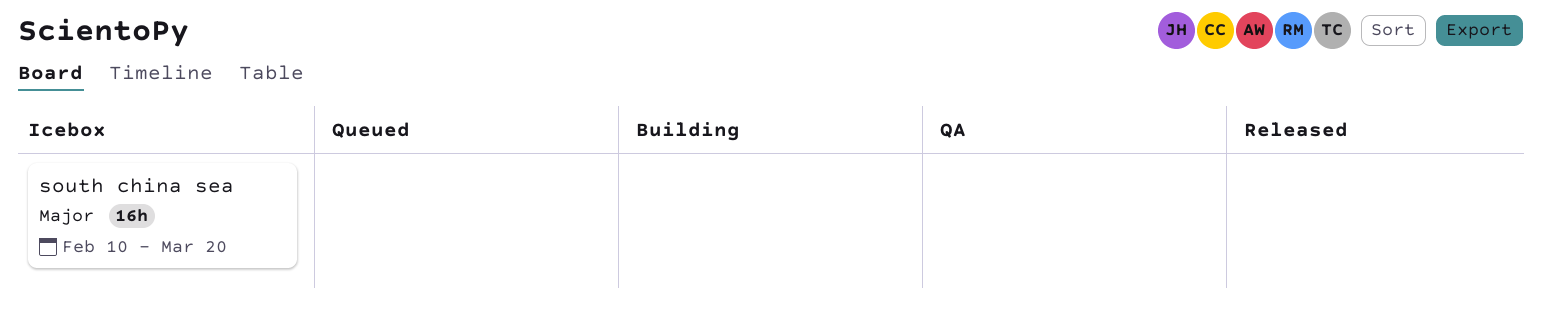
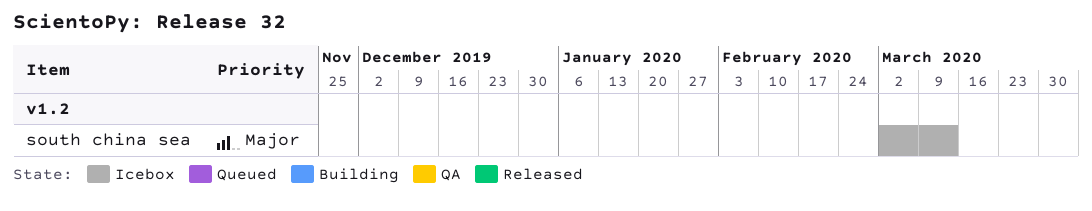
south china sea, start: Feb 10 -> Mar 2
south china sea, due: Mar 20 -> Mar 13

